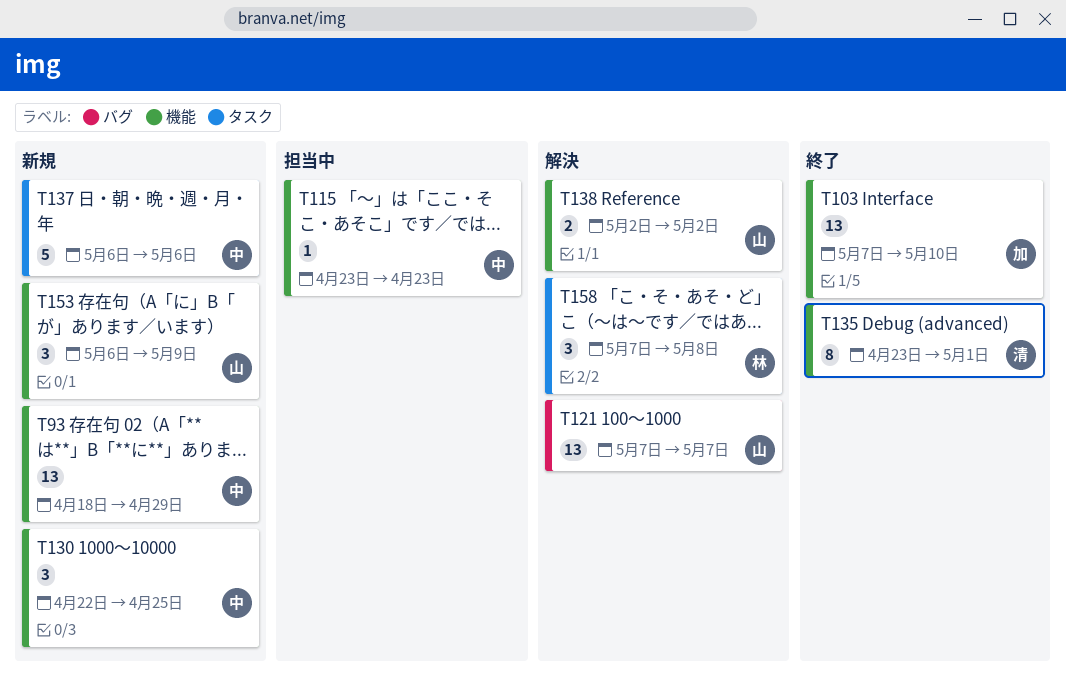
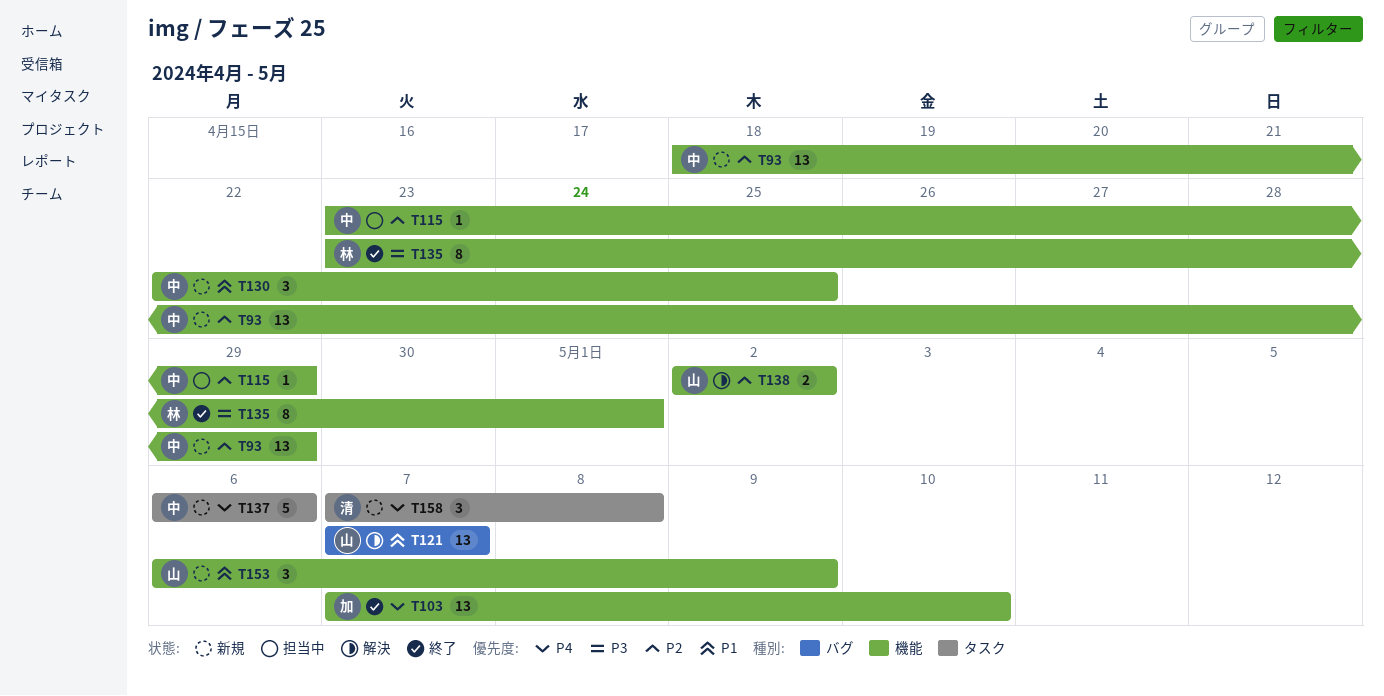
T115, due: Apr 23 -> Apr 29
T135, owner: 清 -> 林
T158, status: 解決 -> 新規
T158, owner: 林 -> 清

